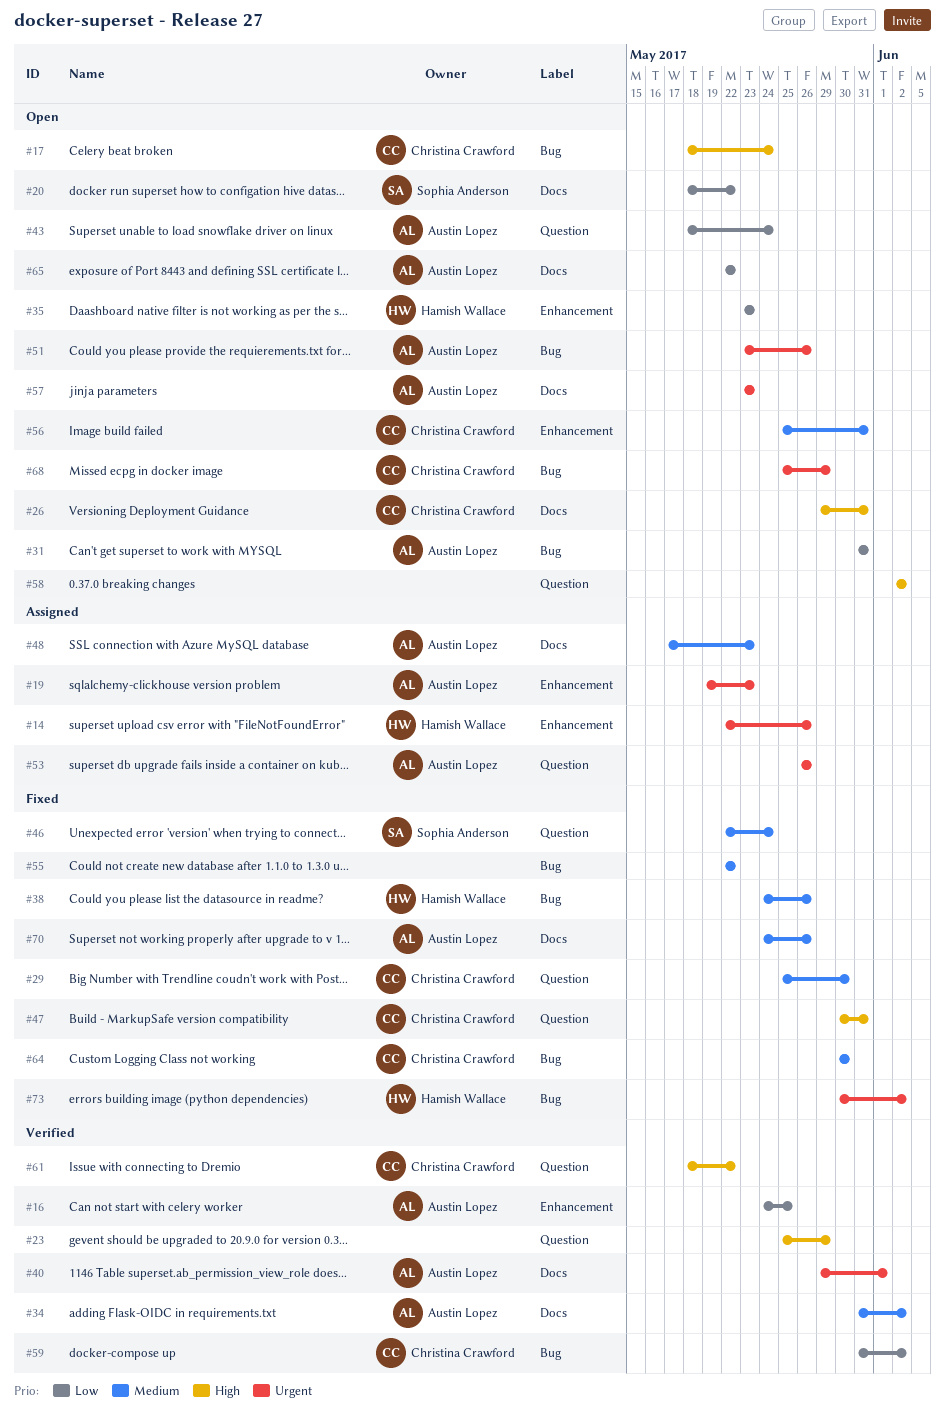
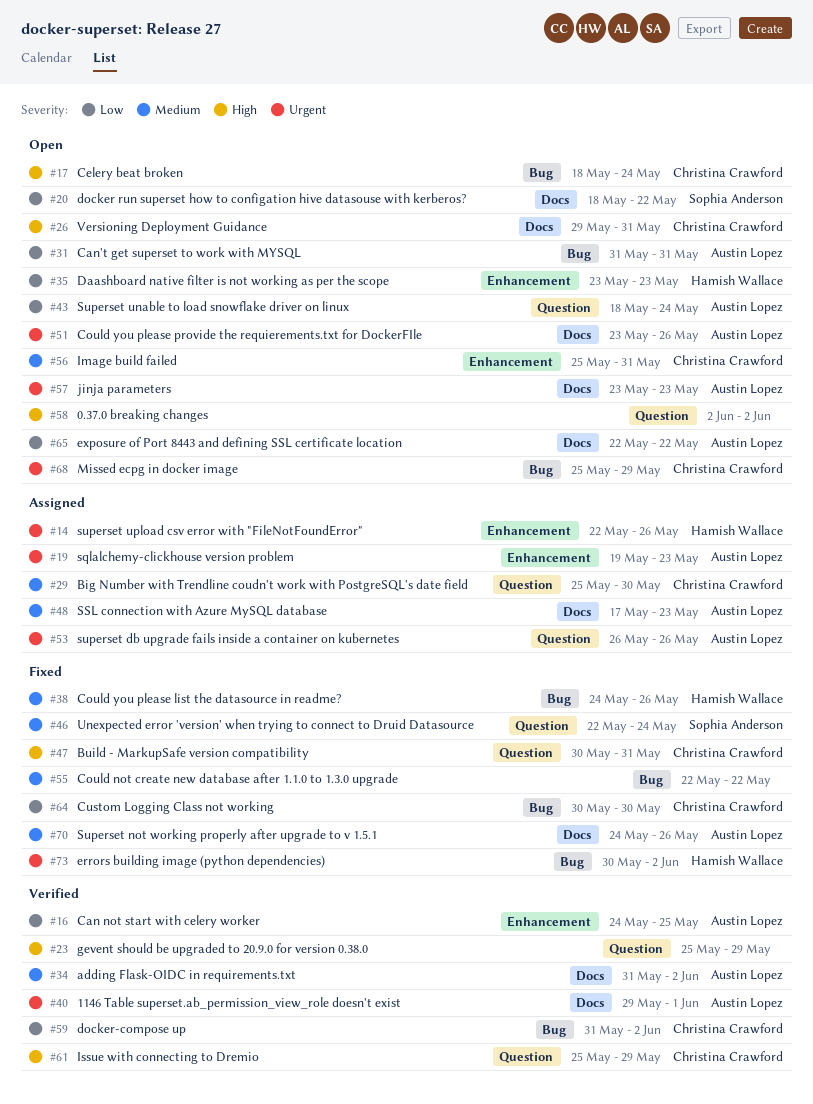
#29, status: Fixed -> Assigned
#51, label: Bug -> Docs
#61, start: May 18 -> May 25
#61, due: May 22 -> May 29
#64, priority: Medium -> Low

